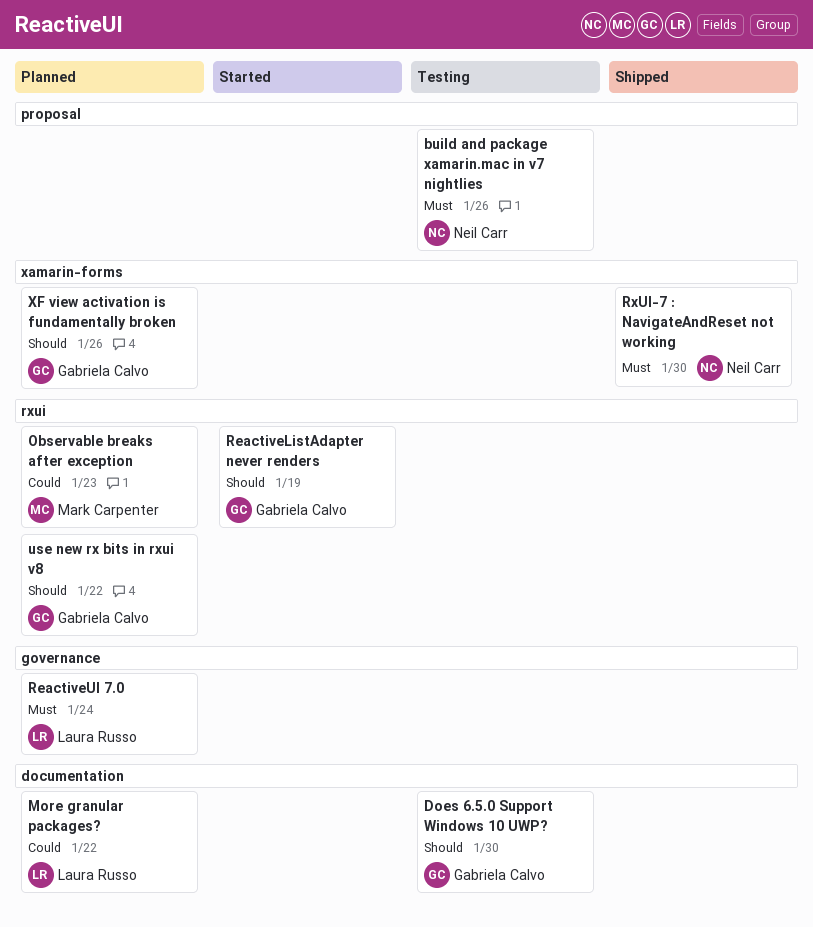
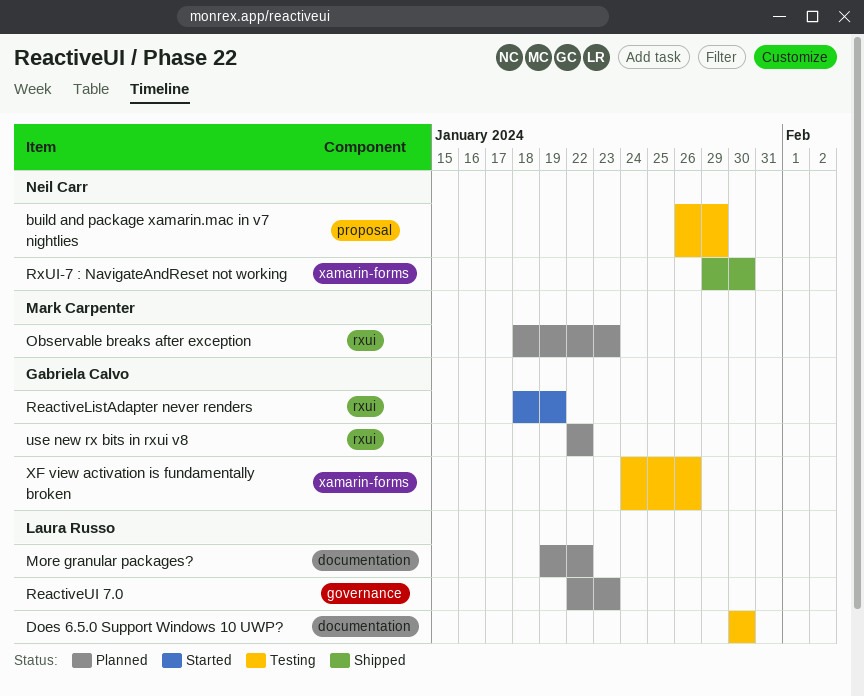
build and package xamarin.mac in v7 nightlies, due: Jan 26 -> Jan 29
Does 6.5.0 Support Windows 10 UWP?, owner: Gabriela Calvo -> Laura Russo
ReactiveUI 7.0, due: Jan 24 -> Jan 23
XF view activation is fundamentally broken, status: Planned -> Testing

